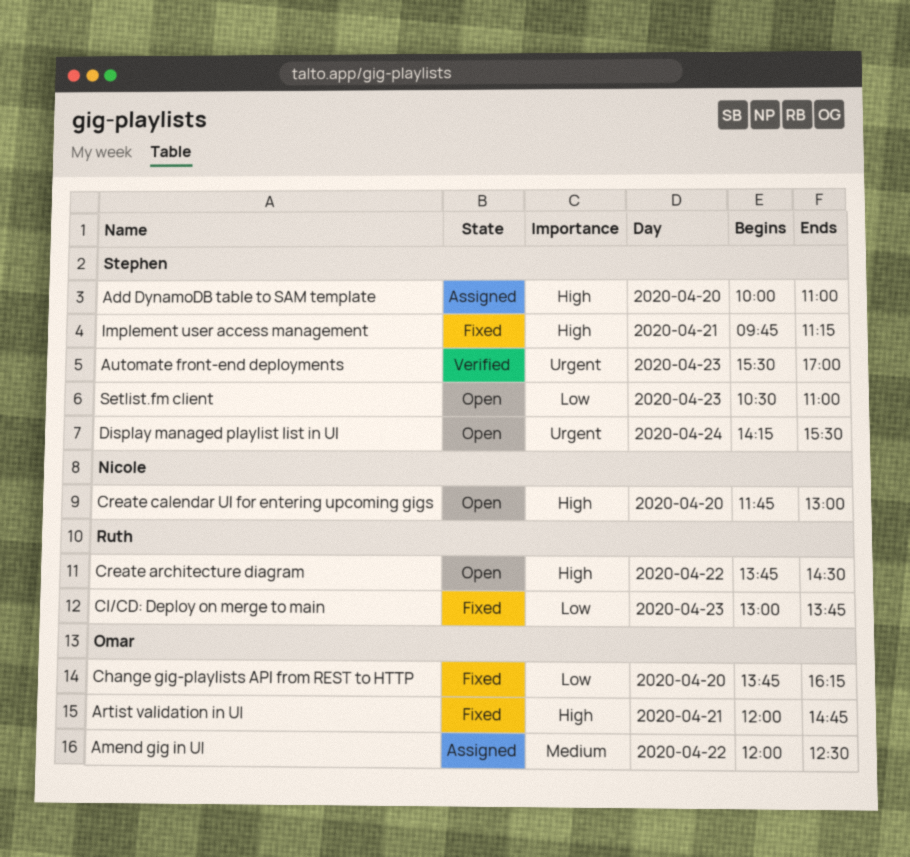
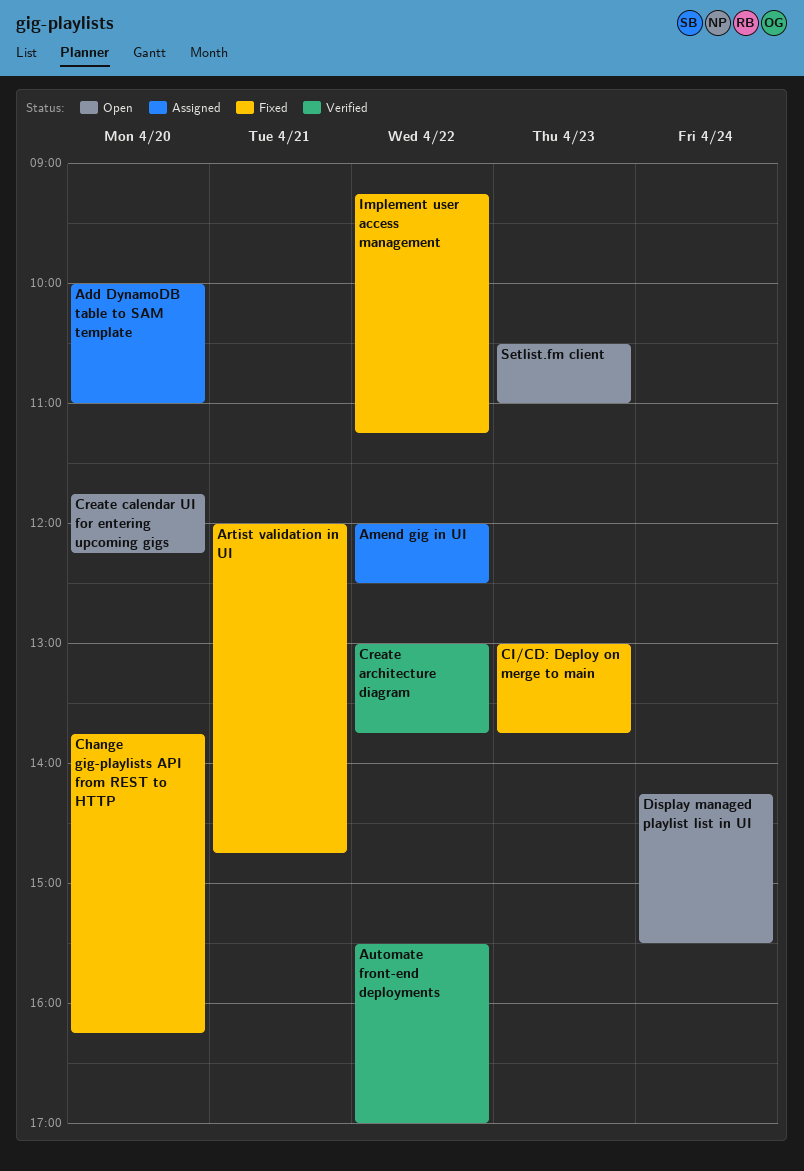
Automate front-end deployments, day: Apr 23 -> Apr 22
Create architecture diagram, status: Open -> Verified
Create architecture diagram, begins: 13:45 -> 13:00
Create architecture diagram, ends: 14:30 -> 13:45
Create calendar UI for entering upcoming gigs, ends: 13:00 -> 12:15
Implement user access management, day: Apr 21 -> Apr 22
Implement user access management, begins: 09:45 -> 09:15

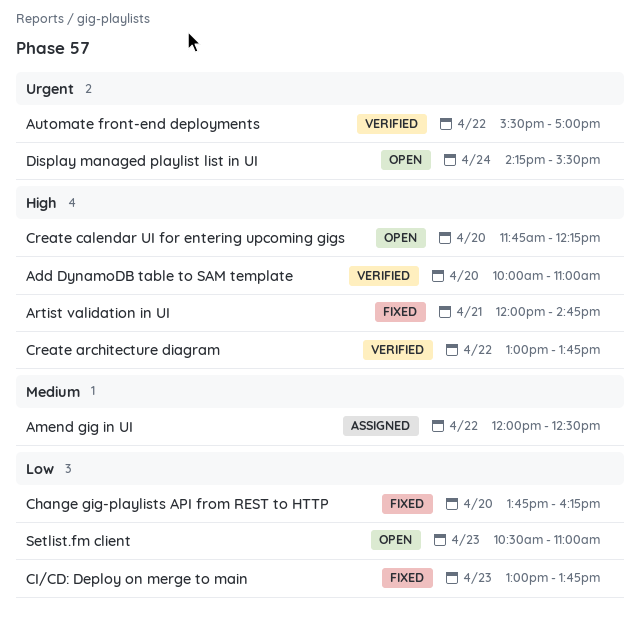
Add DynamoDB table to SAM template, status: Assigned -> Verified
Implement user access management: present -> none

